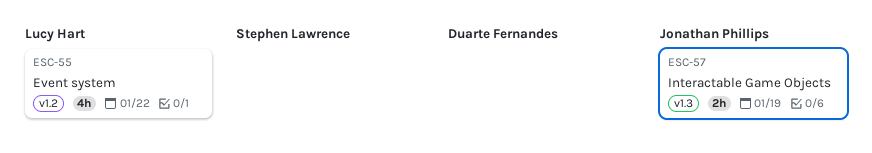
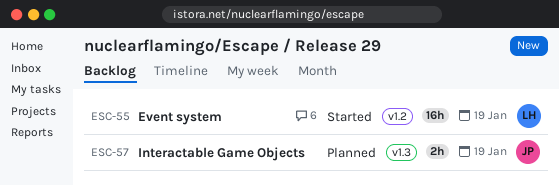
ESC-55, estimate: 4h -> 16h
ESC-55, due: Jan 22 -> Jan 19

